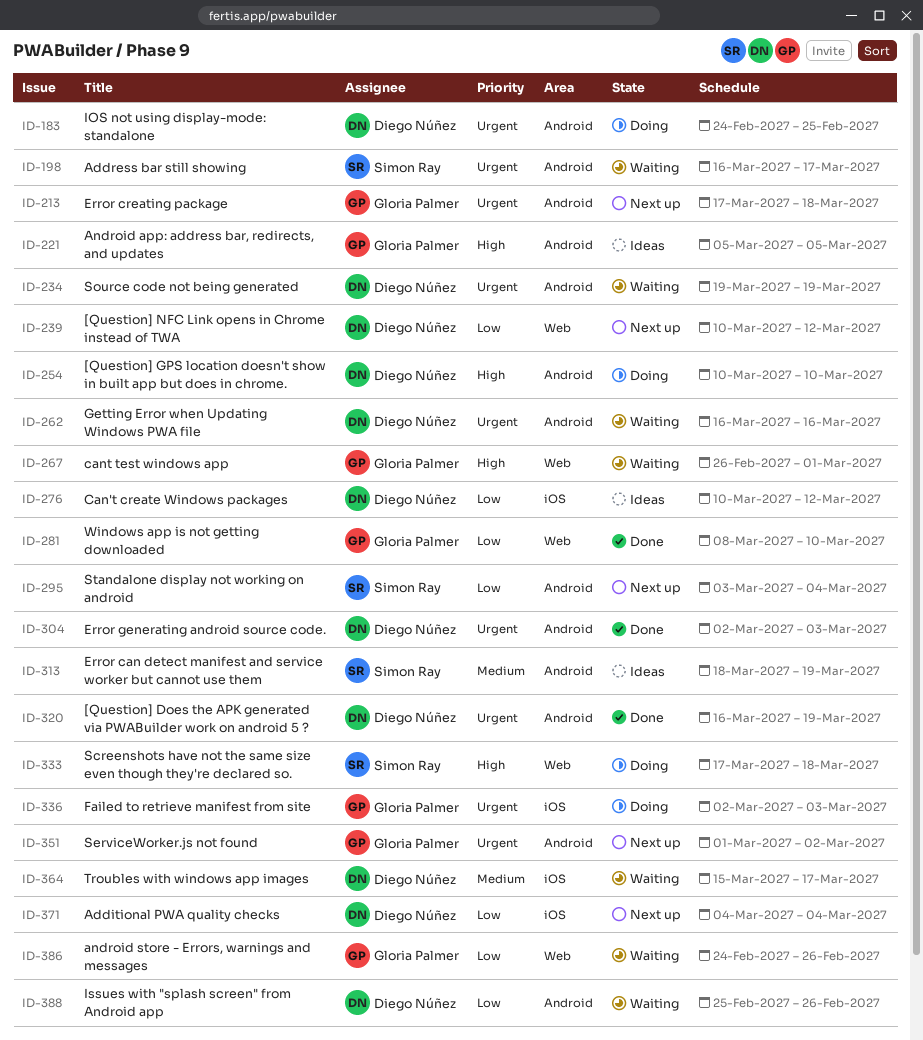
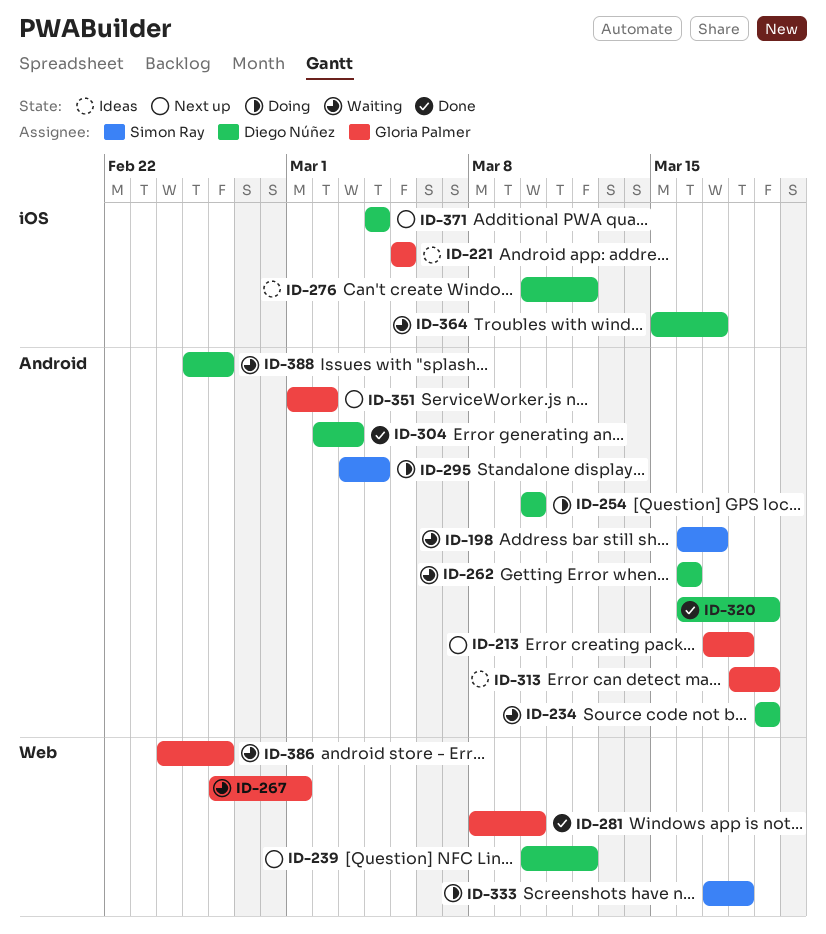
ID-183: present -> none
ID-221, label: Android -> iOS
ID-295, status: Next up -> Doing
ID-313, owner: Simon Ray -> Gloria Palmer
ID-336: present -> none

